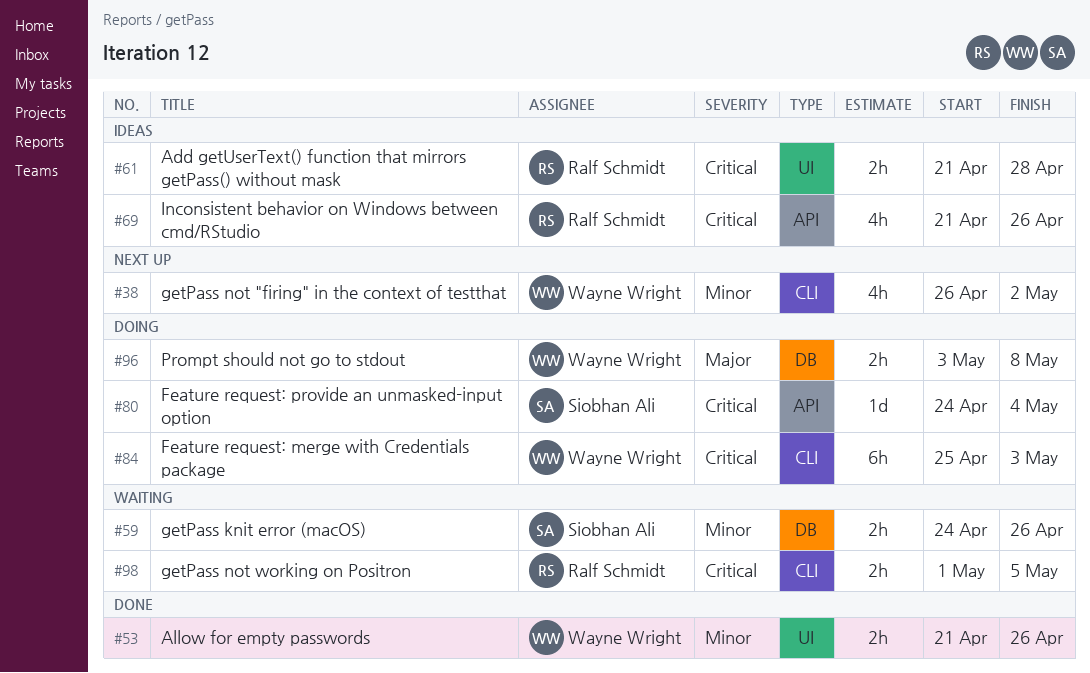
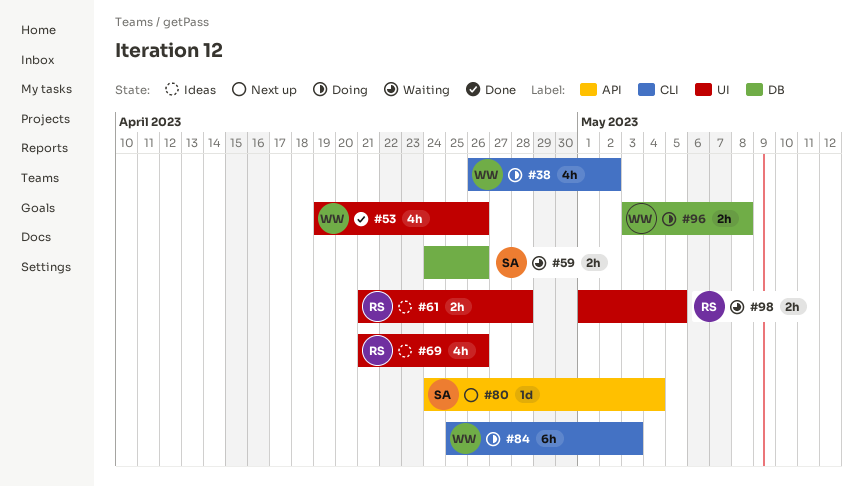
#38, status: Next up -> Doing
#53, estimate: 2h -> 4h
#53, start: Apr 21 -> Apr 19
#69, label: API -> UI
#80, status: Doing -> Next up
#98, label: CLI -> UI

